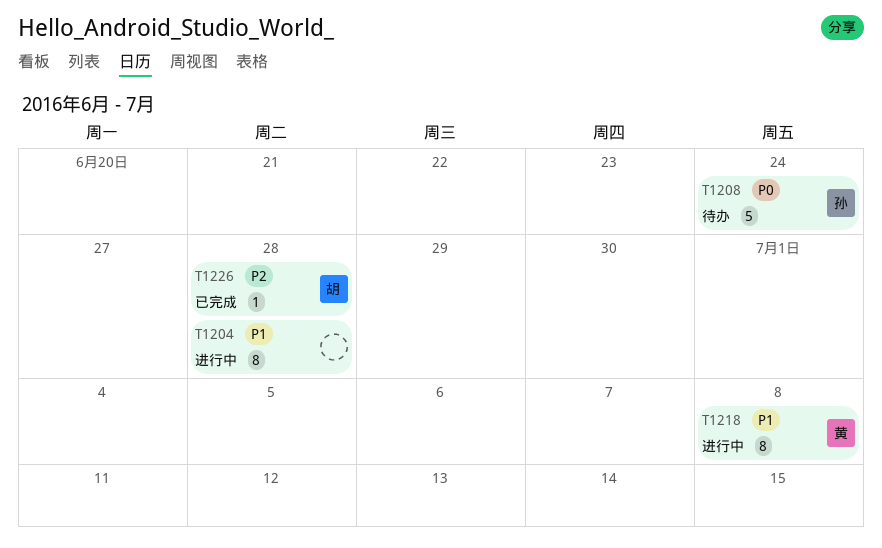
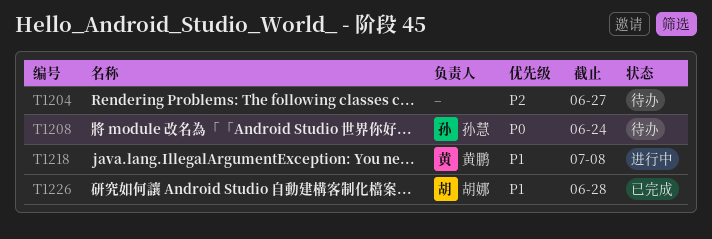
T1204, status: 进行中 -> 待办
T1204, priority: P1 -> P2
T1204, due: Jun 28 -> Jun 27
T1226, priority: P2 -> P1

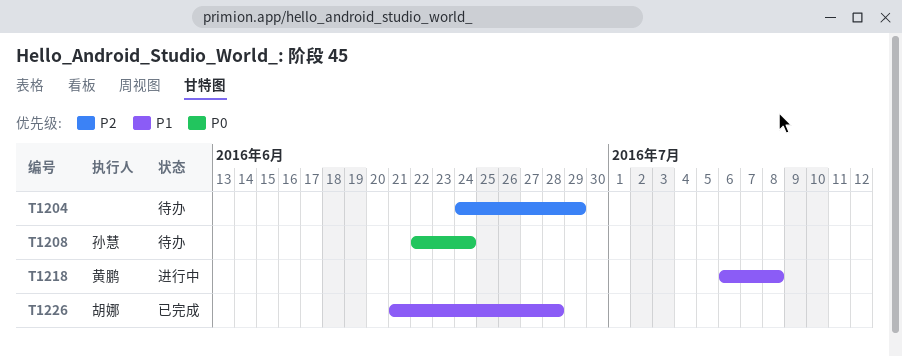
T1204, due: Jun 27 -> Jun 29

